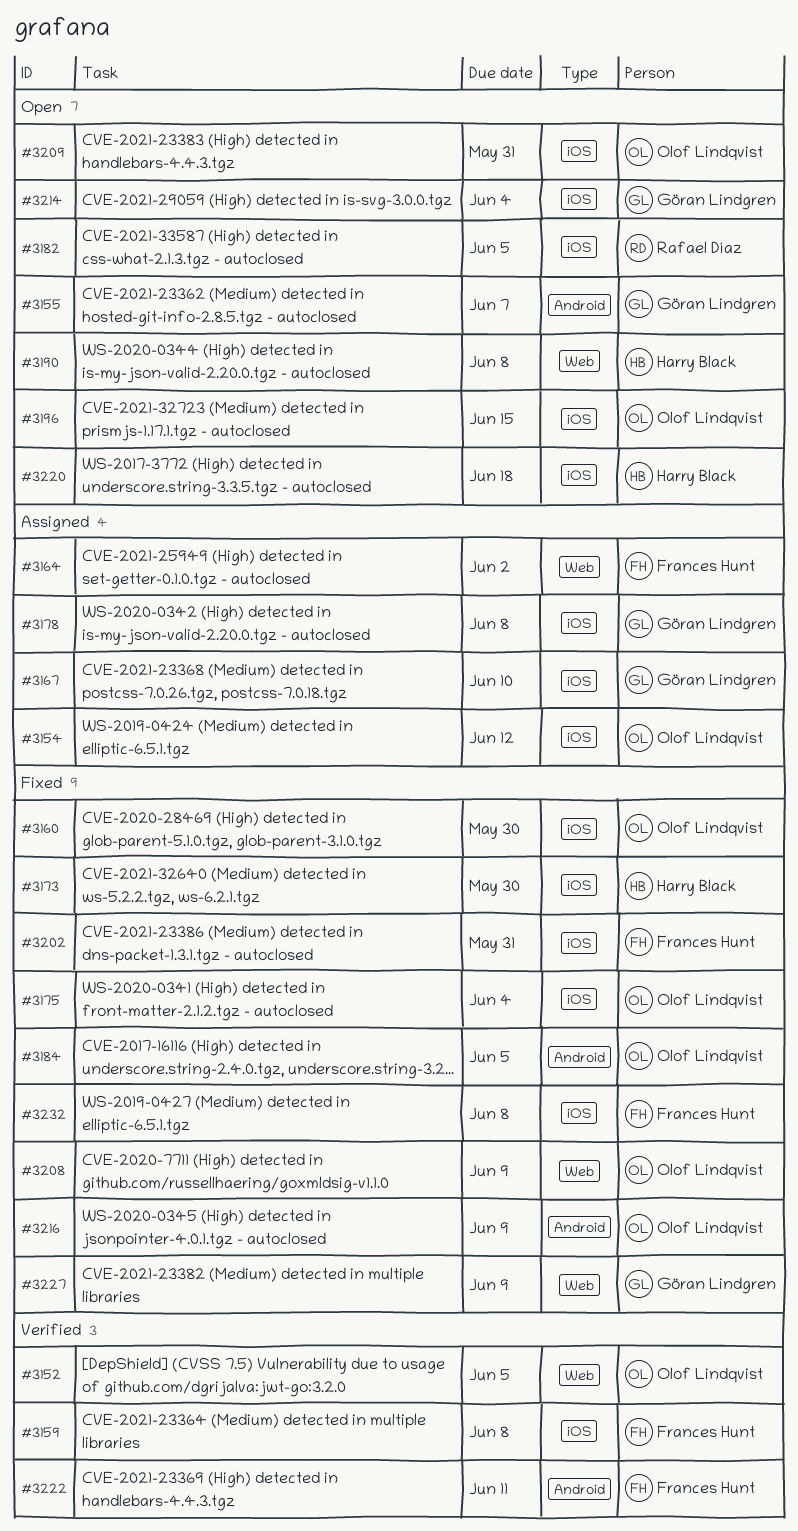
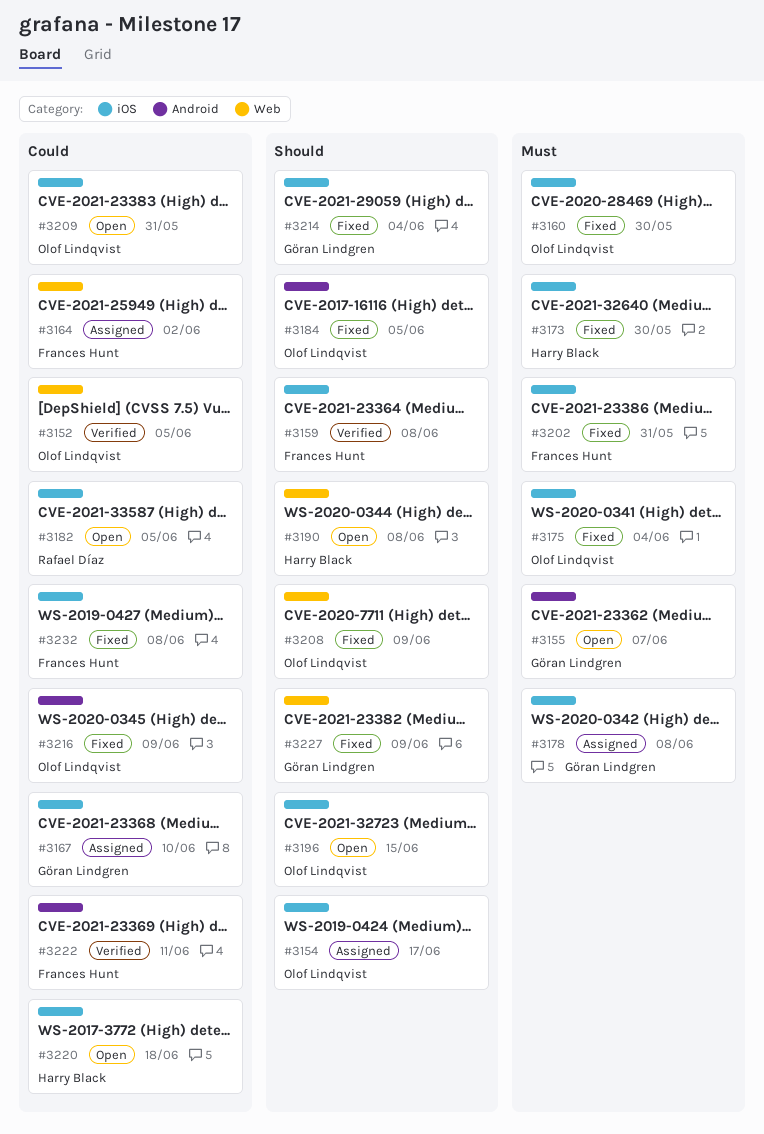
#3154, due: Jun 12 -> Jun 17
#3214, status: Open -> Fixed

